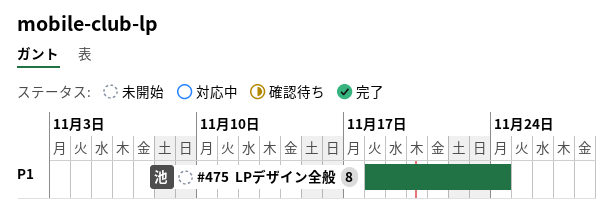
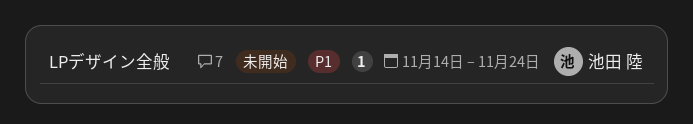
LPデザイン全般, estimate: 8 -> 1
LPデザイン全般, start: Nov 18 -> Nov 14

